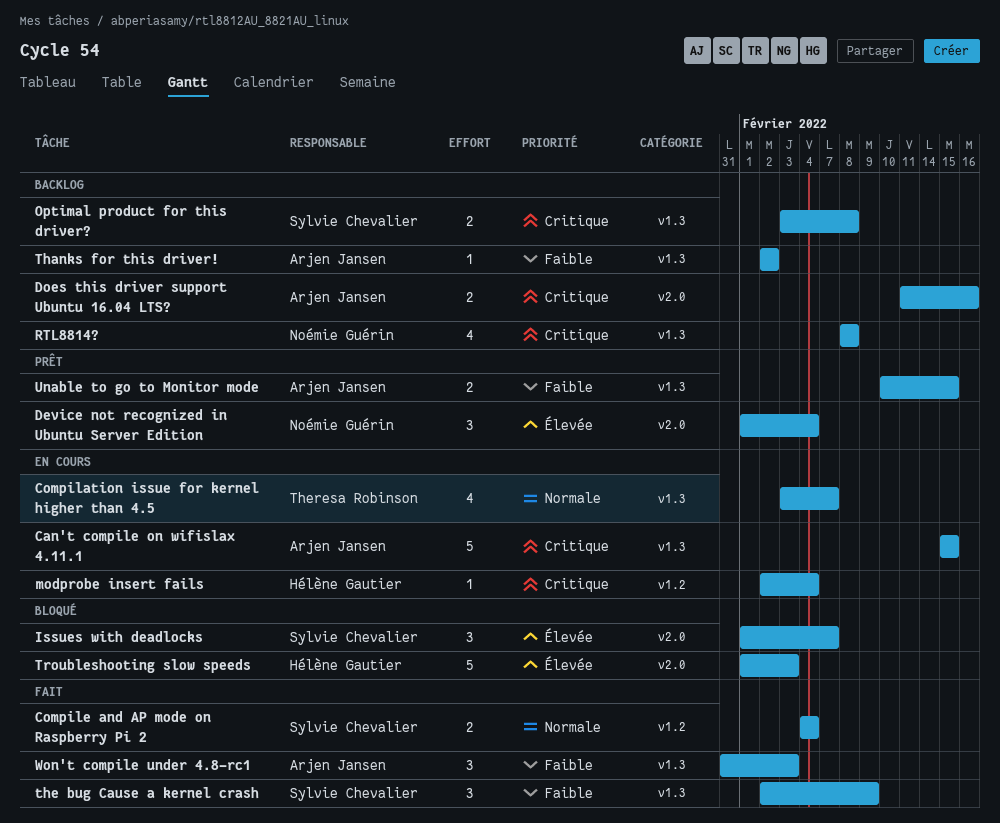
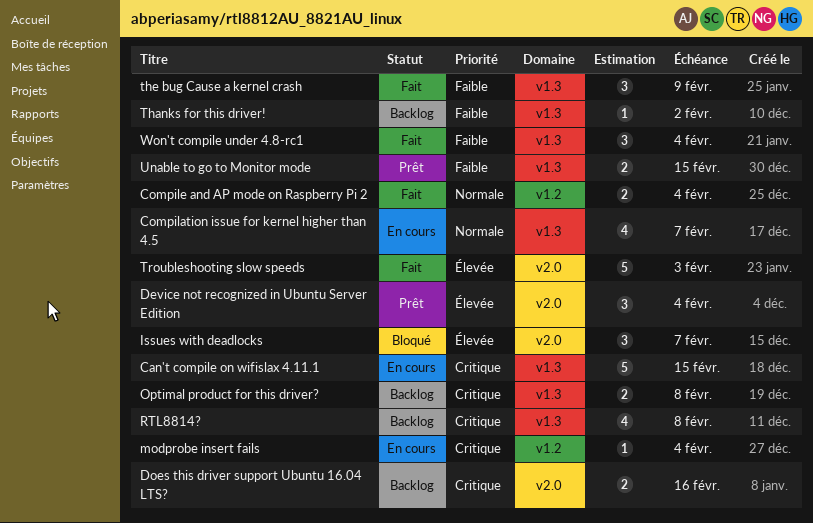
Troubleshooting slow speeds, status: Bloqué -> Fait
Won't compile under 4.8-rc1, due: Feb 3 -> Feb 4

